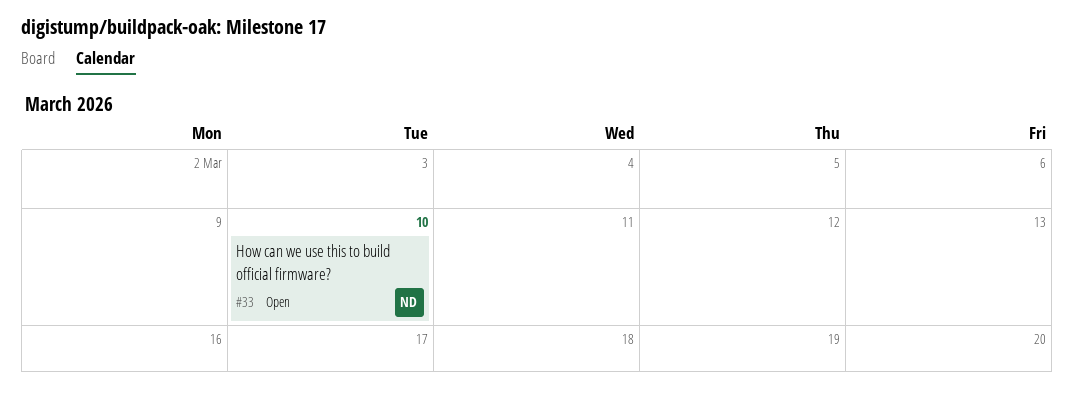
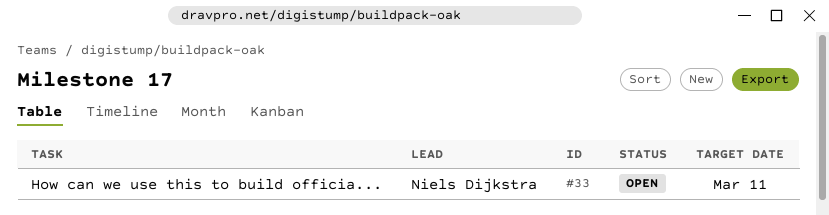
#33, due: Mar 10 -> Mar 11

